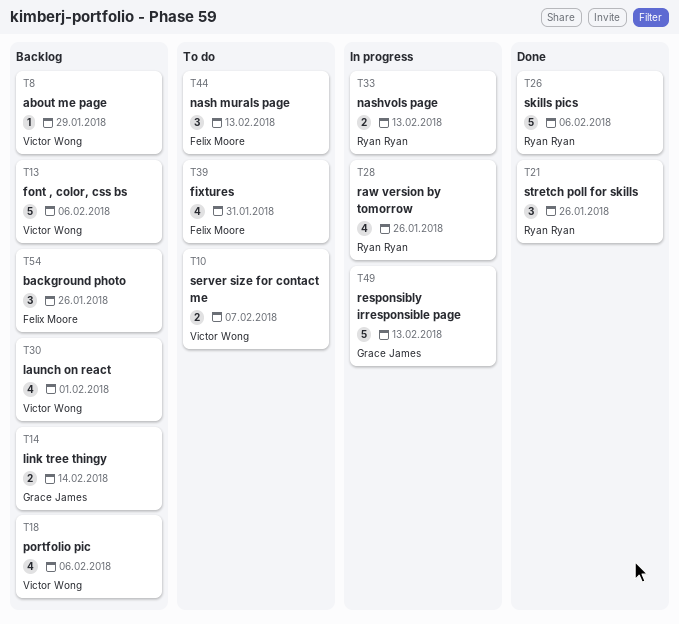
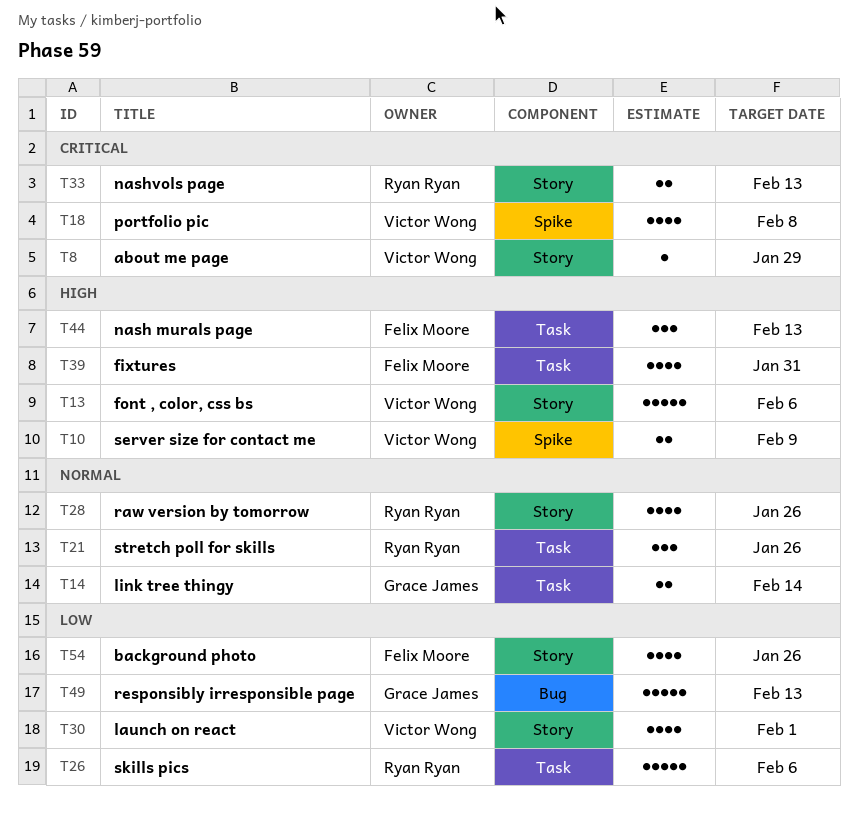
T10, due: Feb 7 -> Feb 9
T18, due: Feb 6 -> Feb 8
T54, estimate: 3 -> 4

